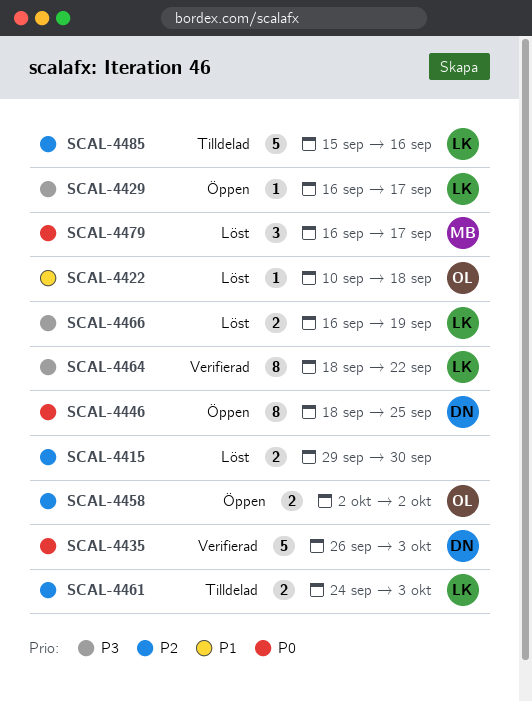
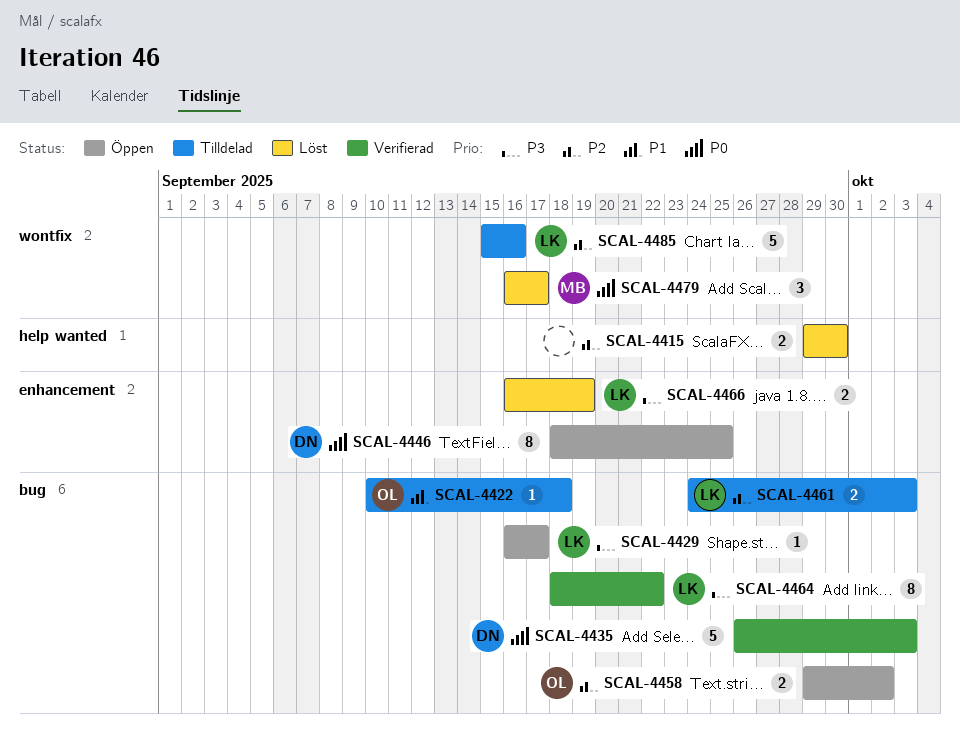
SCAL-4422, status: Löst -> Tilldelad
SCAL-4458, start: Oct 2 -> Sep 29

